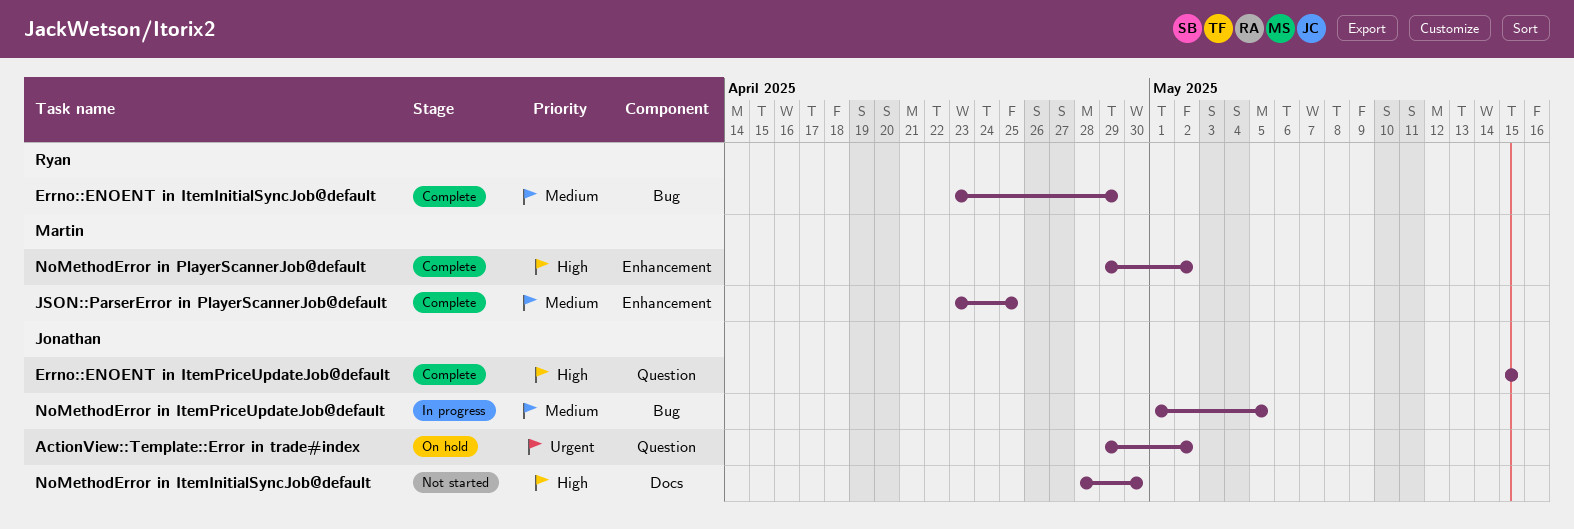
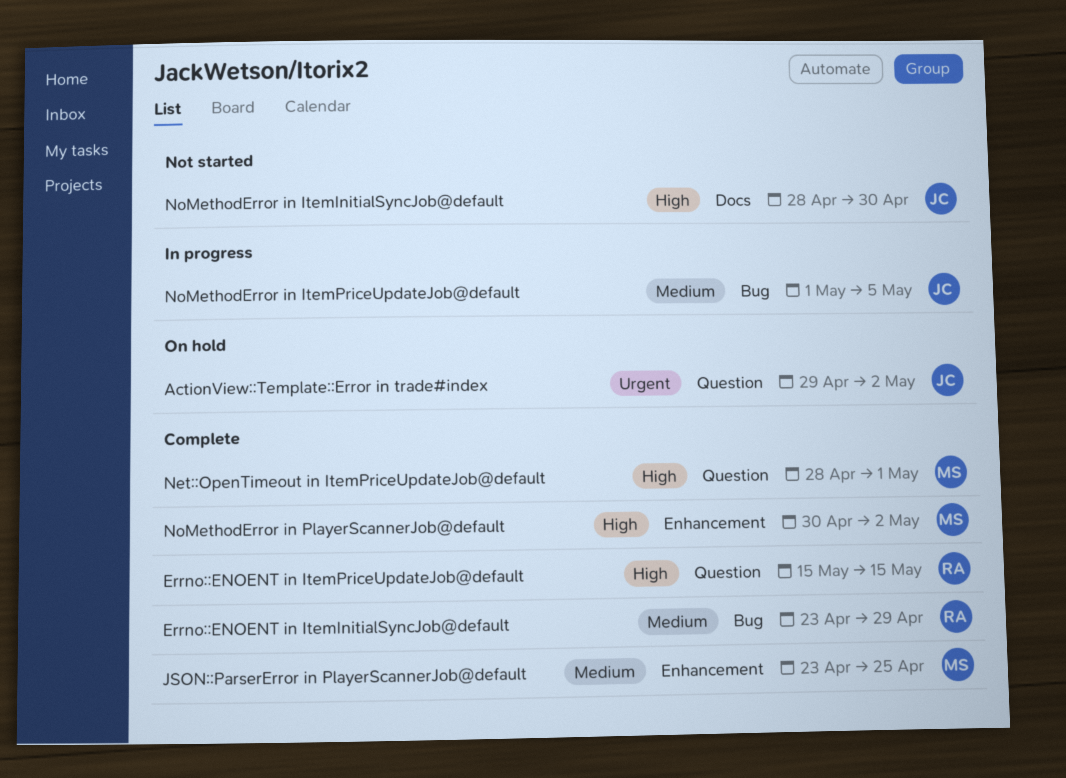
Errno::ENOENT in ItemPriceUpdateJob@default, owner: Jonathan -> Ryan
Net::OpenTimeout in ItemPriceUpdateJob@default: none -> present
NoMethodError in PlayerScannerJob@default, start: Apr 29 -> Apr 30

